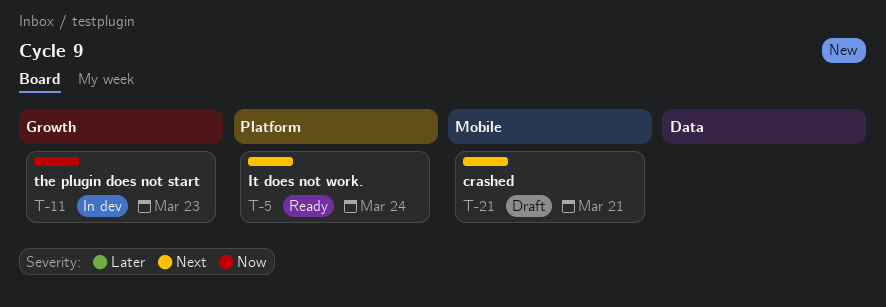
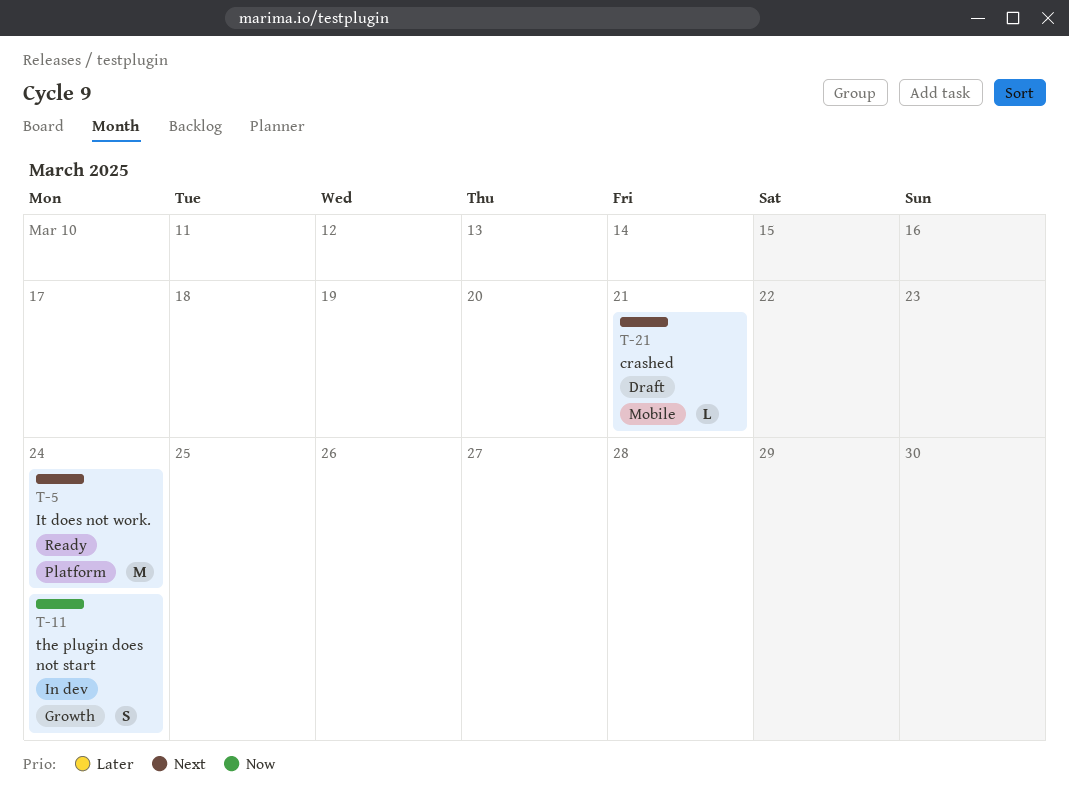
T-11, due: Mar 23 -> Mar 24

